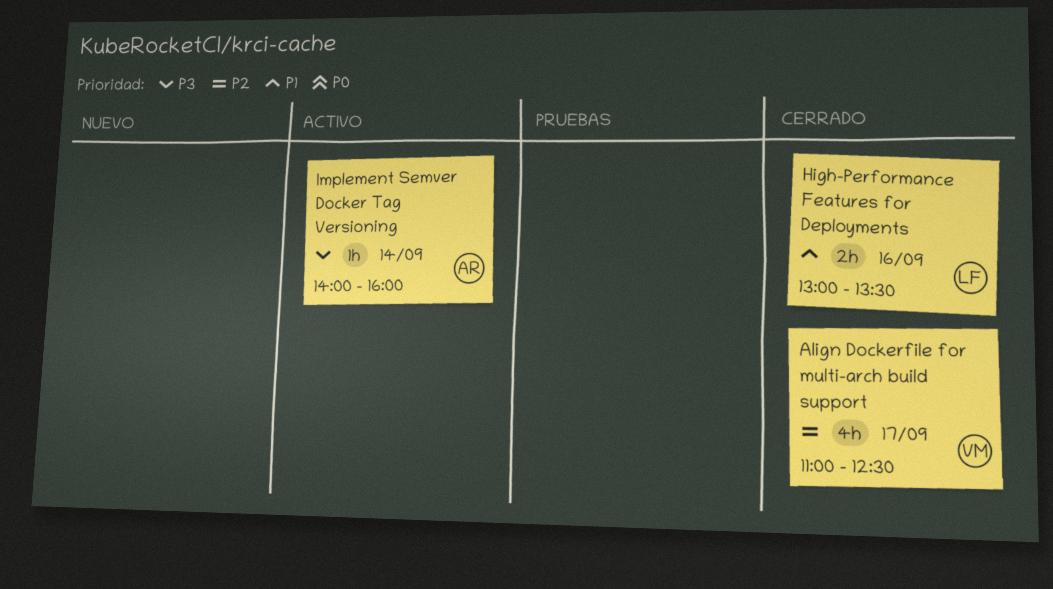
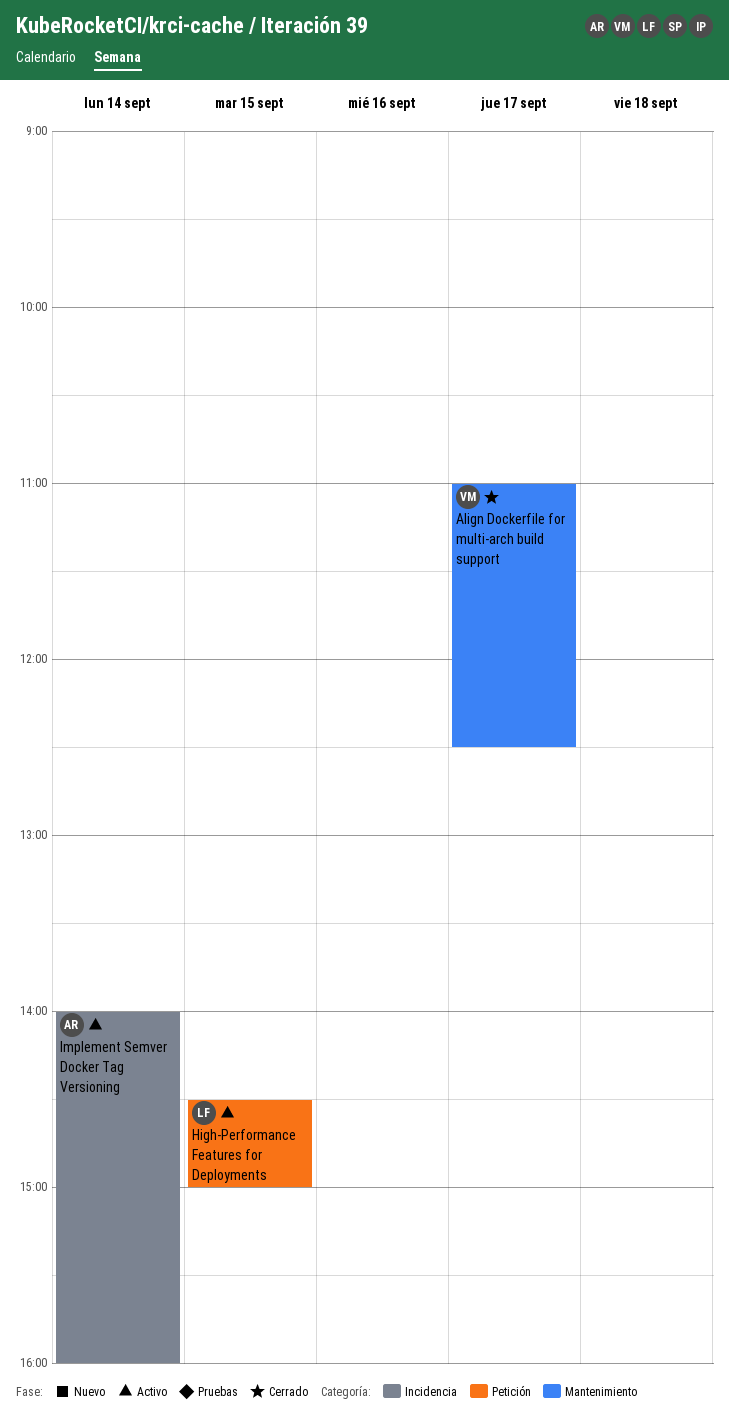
High-Performance Features for Deployments, status: Cerrado -> Activo
High-Performance Features for Deployments, day: Sep 16 -> Sep 15
High-Performance Features for Deployments, begins: 13:00 -> 14:30
High-Performance Features for Deployments, ends: 13:30 -> 15:00

